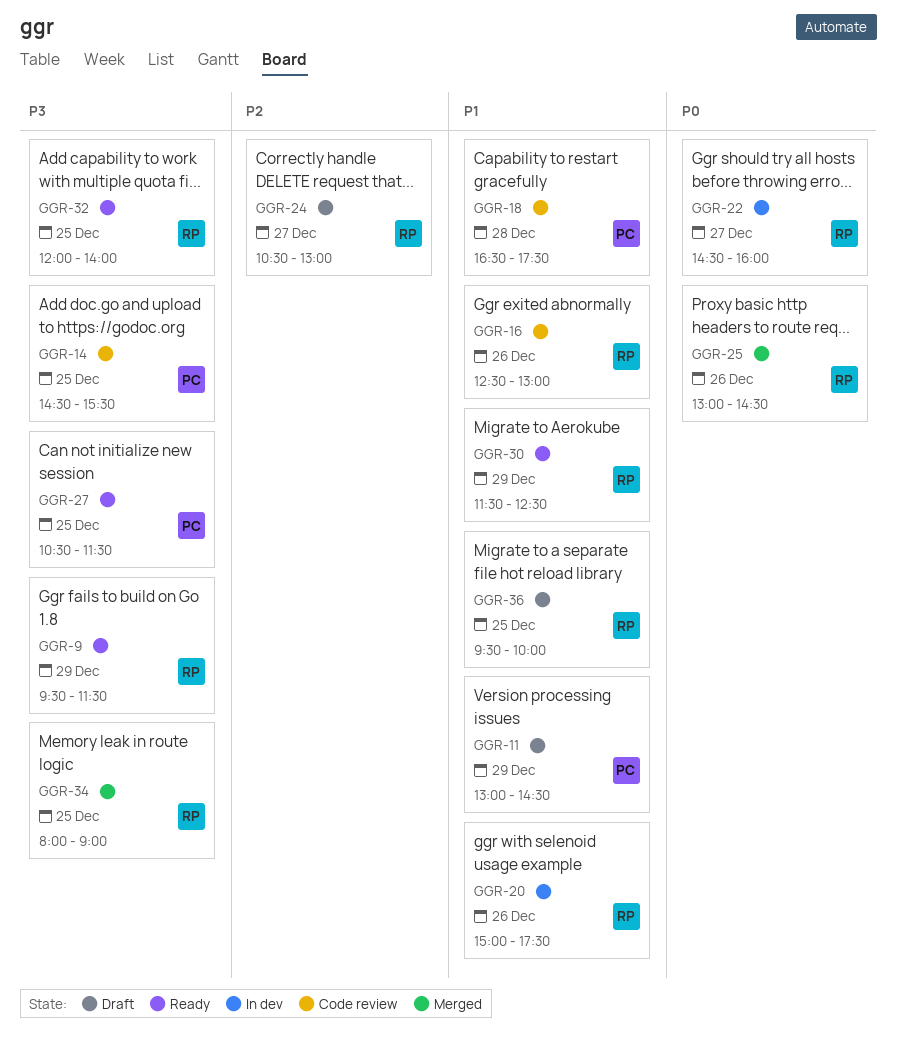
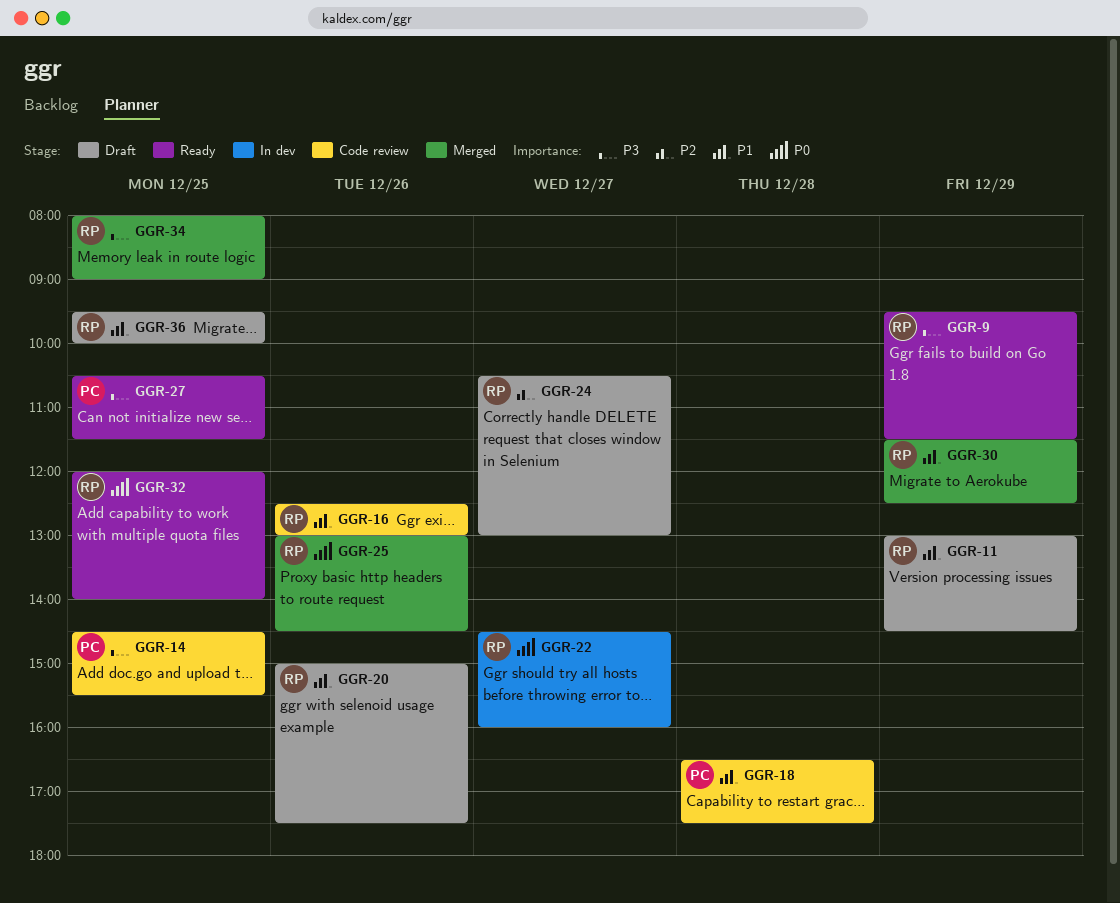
GGR-11, owner: PC -> RP
GGR-20, status: In dev -> Draft
GGR-30, status: Ready -> Merged
GGR-32, priority: P3 -> P0

